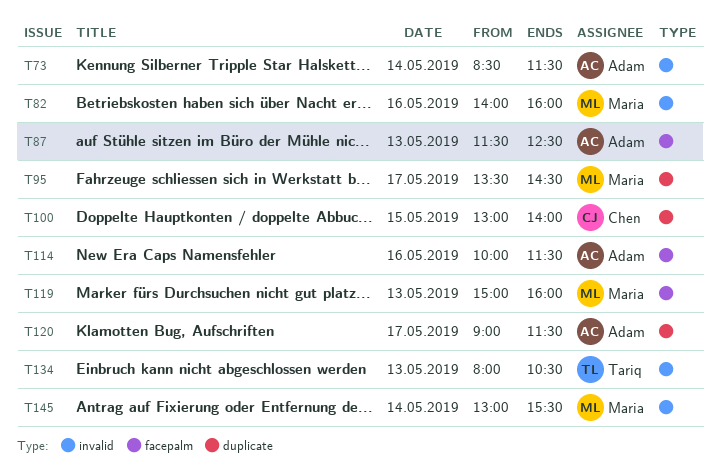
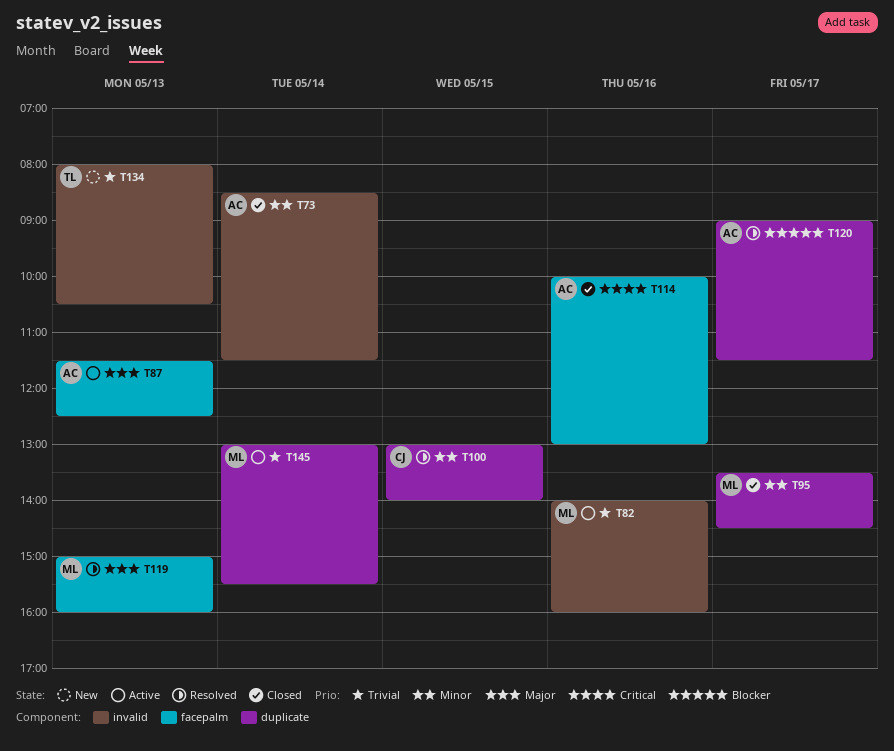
T114, ends: 11:30 -> 13:00
T145, label: invalid -> duplicate

